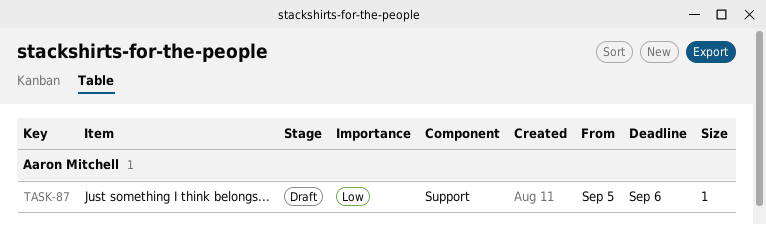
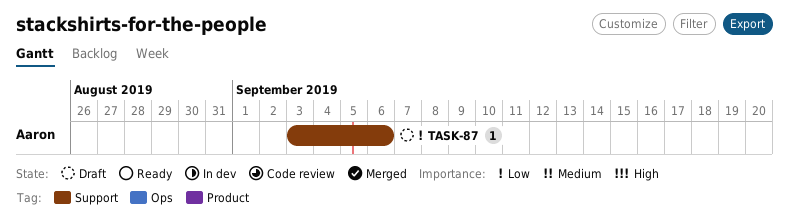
TASK-87, start: Sep 5 -> Sep 3

